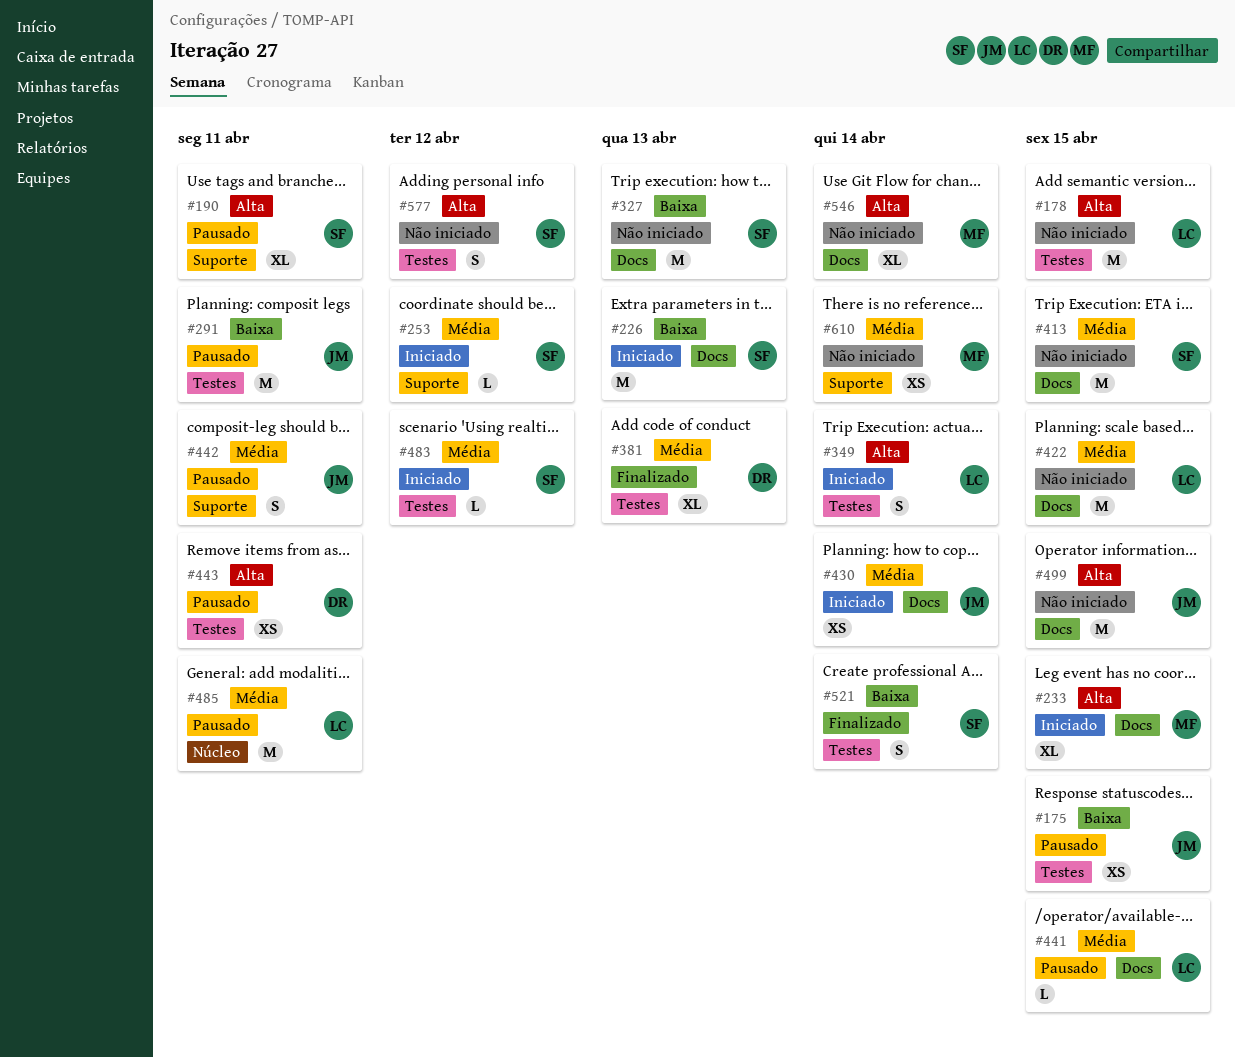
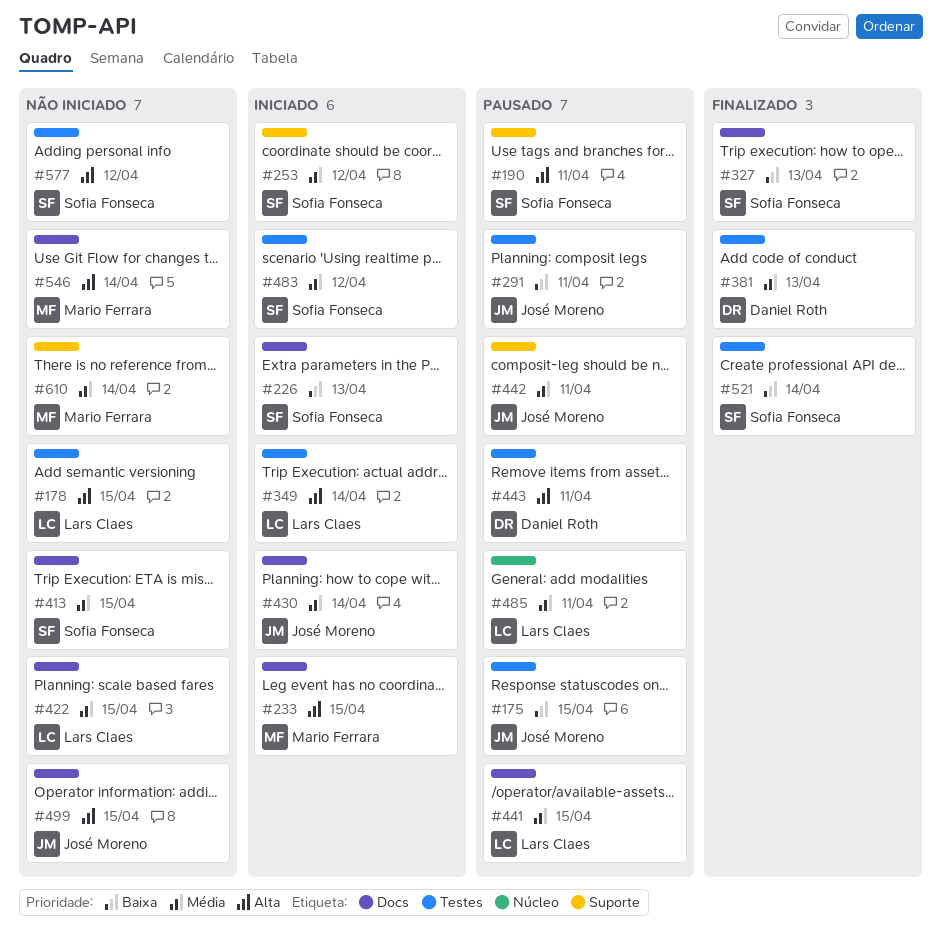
#327, status: Não iniciado -> Finalizado

